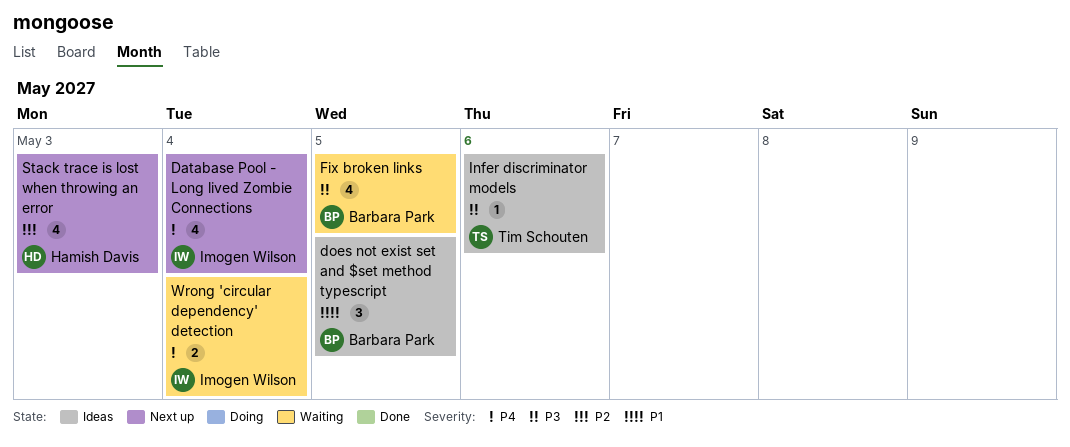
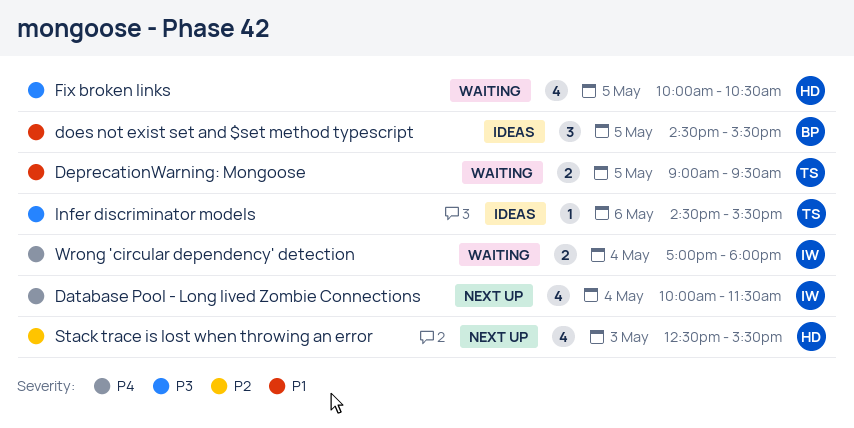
DeprecationWarning: Mongoose: none -> present
Fix broken links, owner: Barbara Park -> Hamish Davis

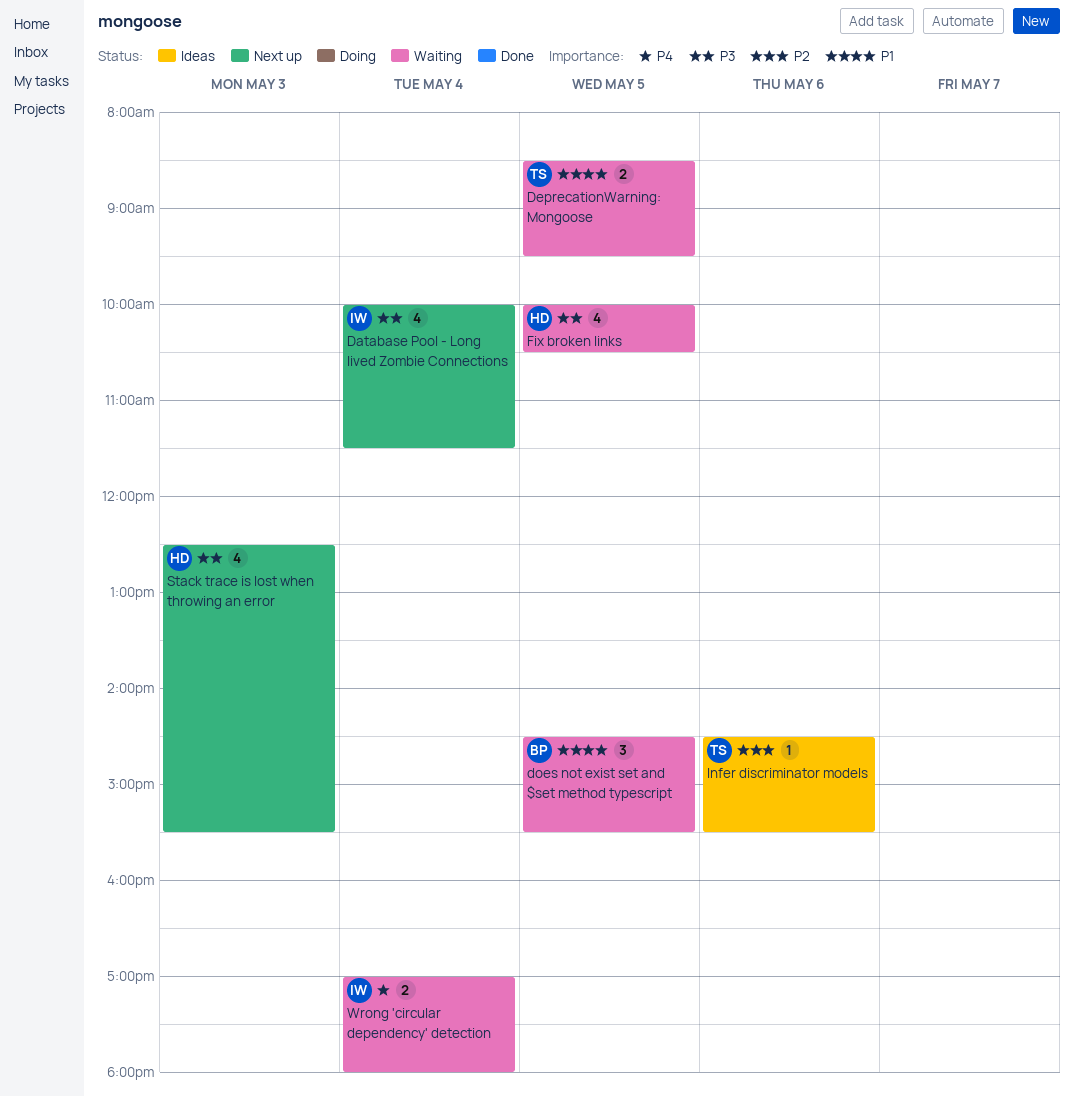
Database Pool - Long lived Zombie Connections, priority: P4 -> P3
DeprecationWarning: Mongoose, begins: 09:00 -> 08:30
does not exist set and $set method typescript, status: Ideas -> Waiting
Infer discriminator models, priority: P3 -> P2
Stack trace is lost when throwing an error, priority: P2 -> P3

